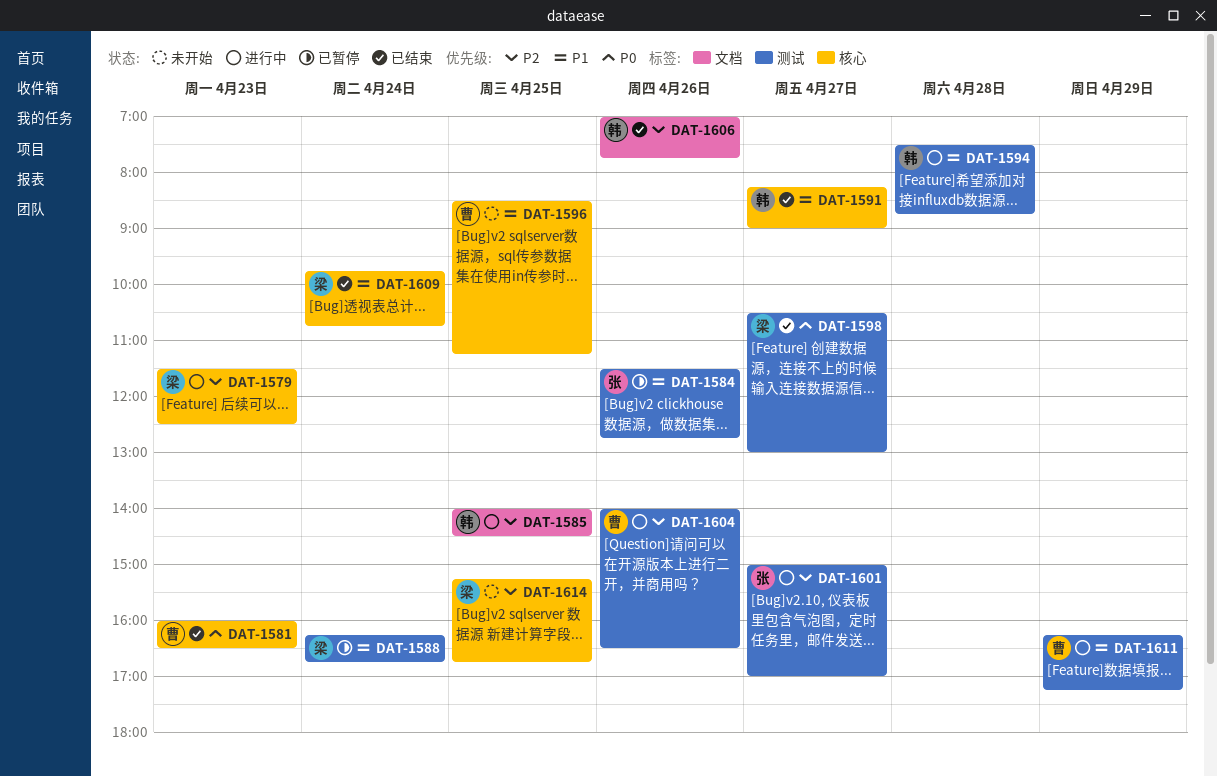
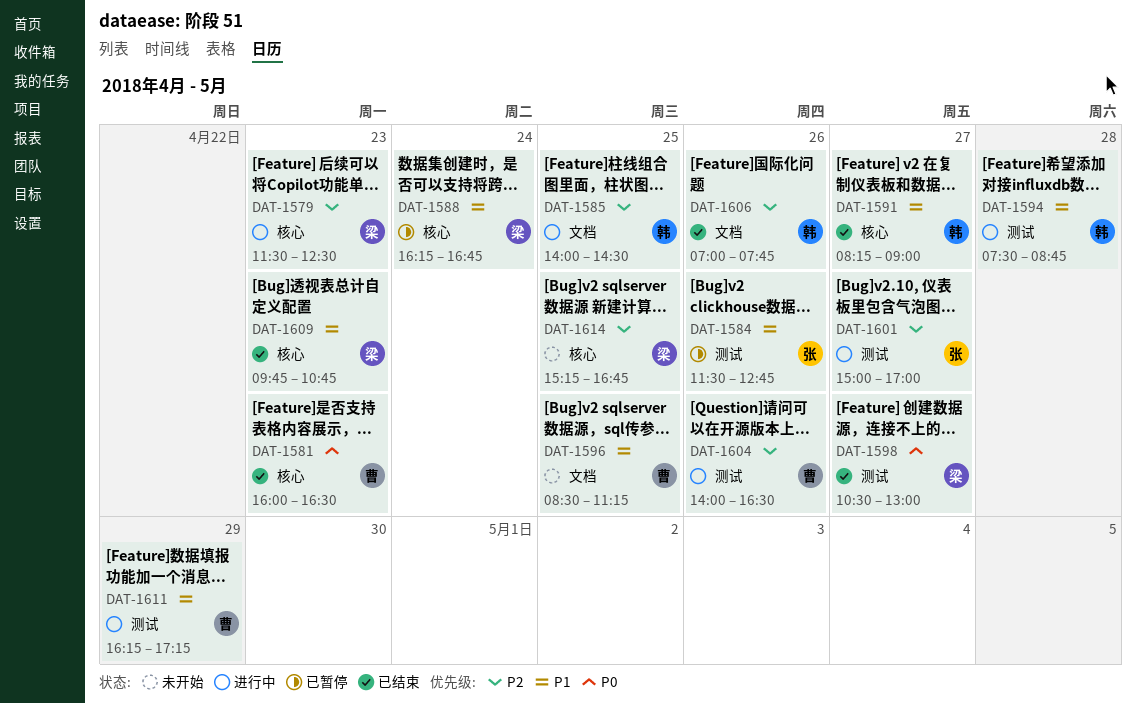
DAT-1588, label: 测试 -> 核心
DAT-1596, label: 核心 -> 文档
DAT-1609, day: Apr 24 -> Apr 23

